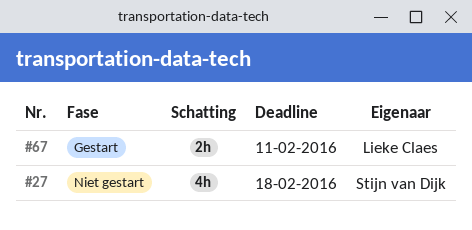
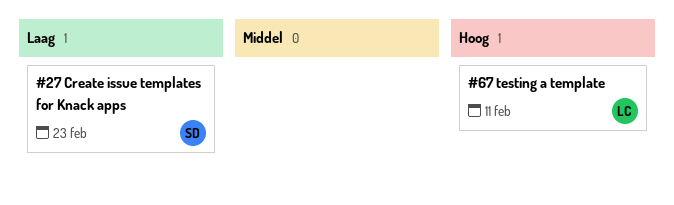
#27, due: Feb 18 -> Feb 23

